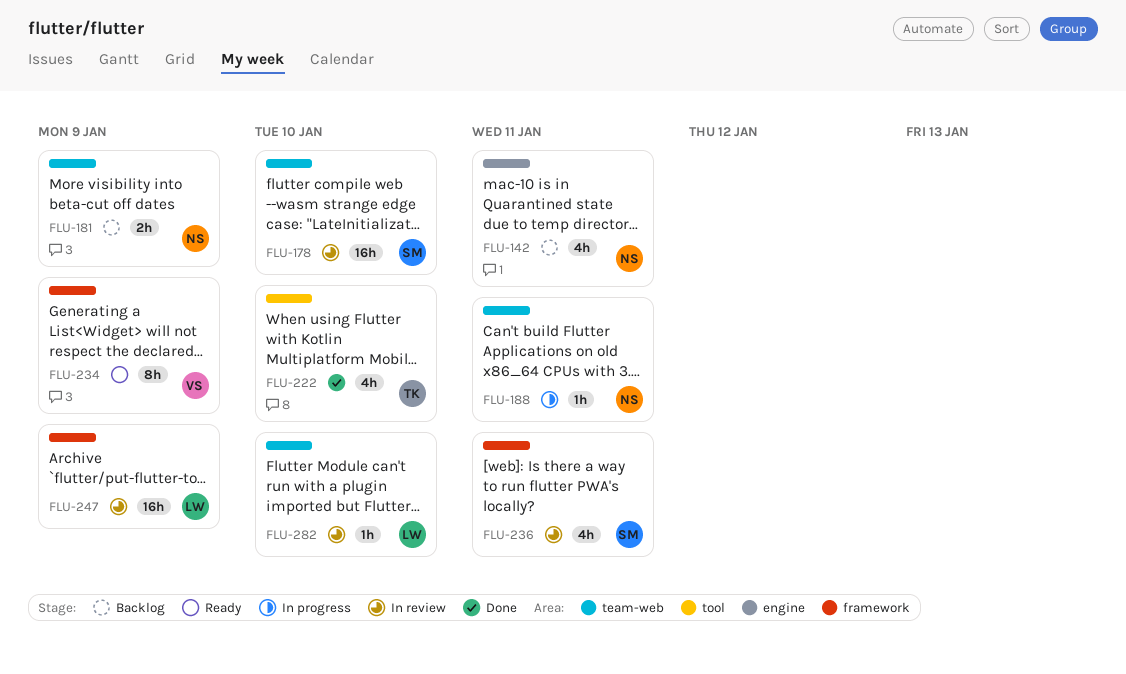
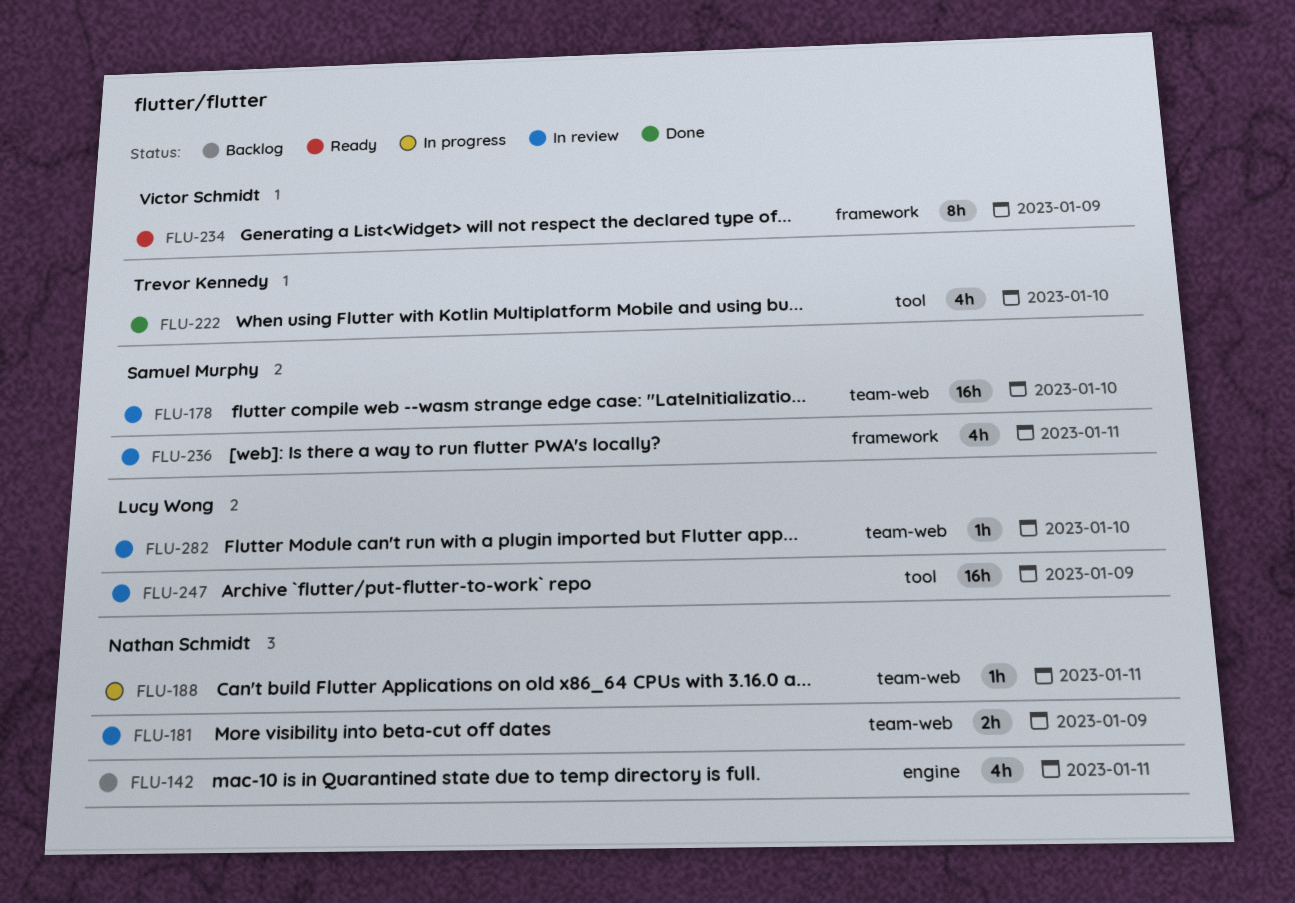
FLU-181, status: Backlog -> In review
FLU-247, label: framework -> tool

